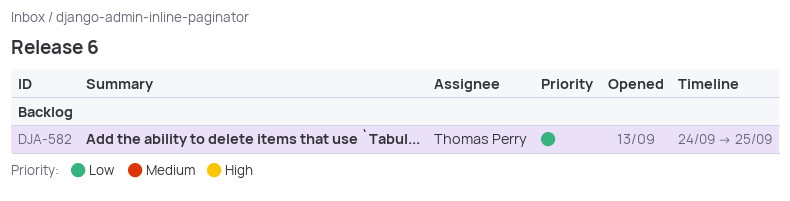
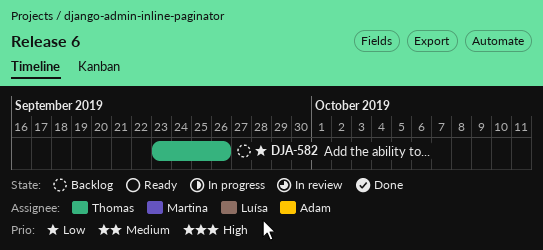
DJA-582, start: Sep 24 -> Sep 23
DJA-582, due: Sep 25 -> Sep 26

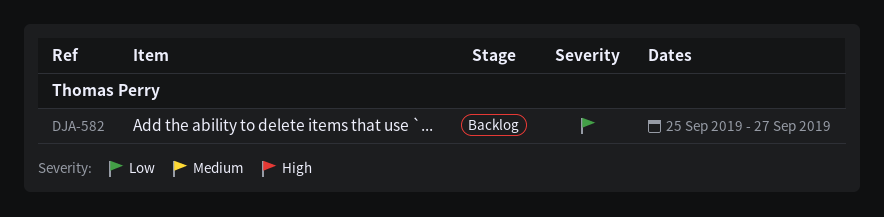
DJA-582, start: Sep 23 -> Sep 25
DJA-582, due: Sep 26 -> Sep 27

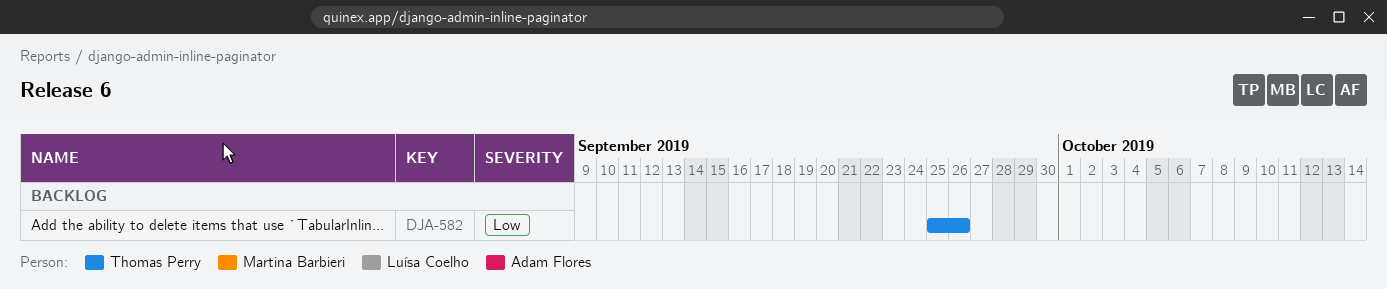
DJA-582, due: Sep 27 -> Sep 26

